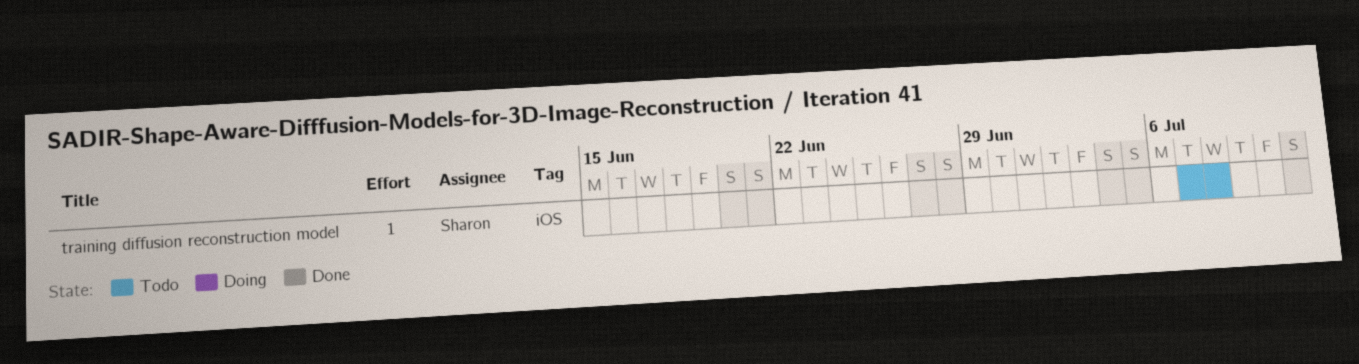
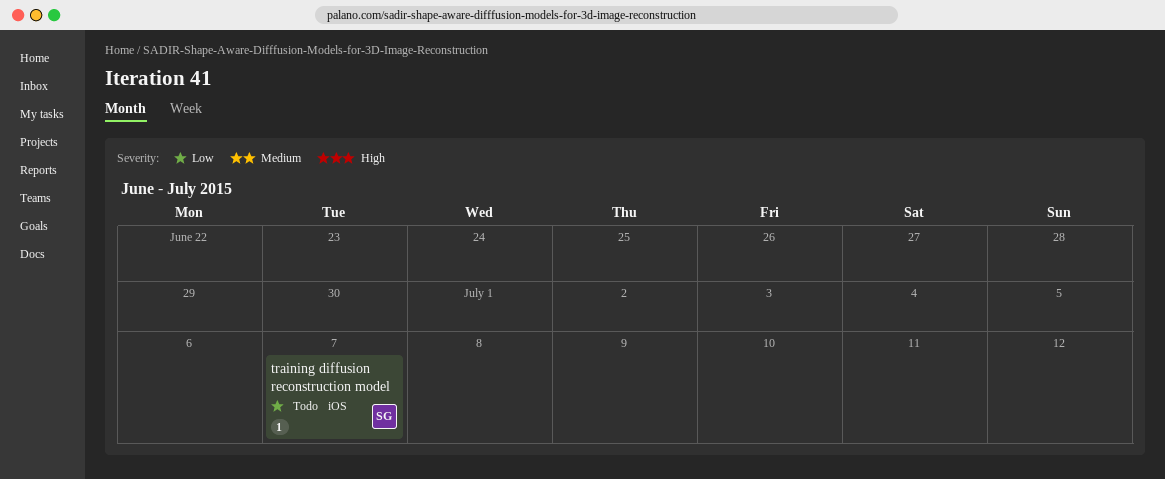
training diffusion reconstruction model, due: Jul 8 -> Jul 7

